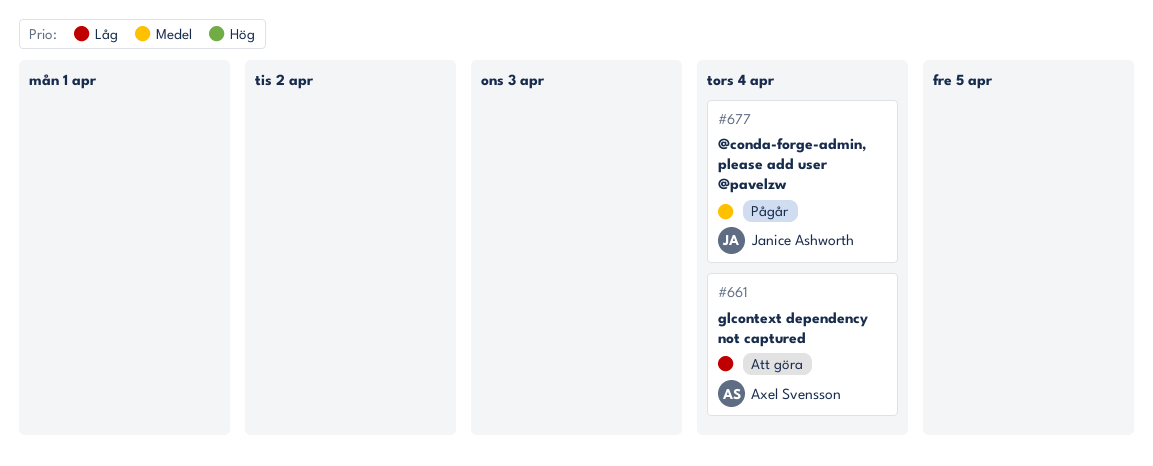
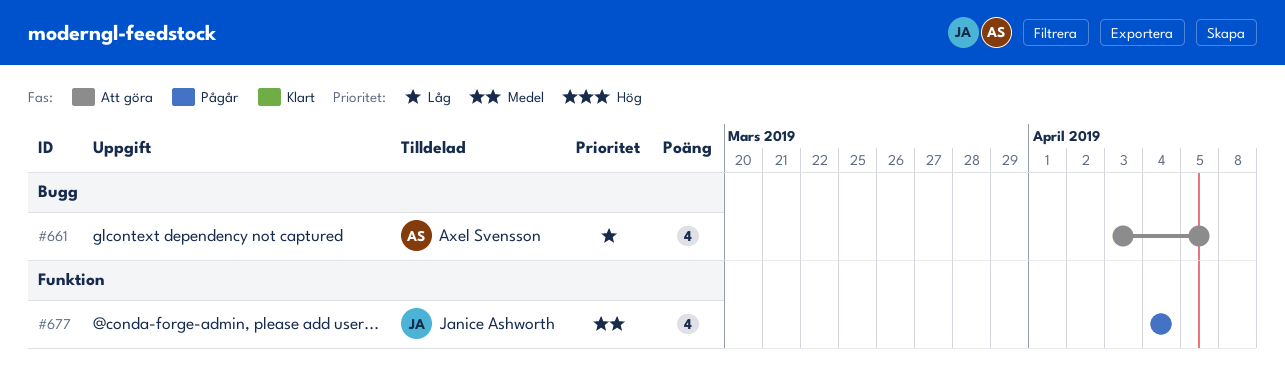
#661, due: Apr 4 -> Apr 5

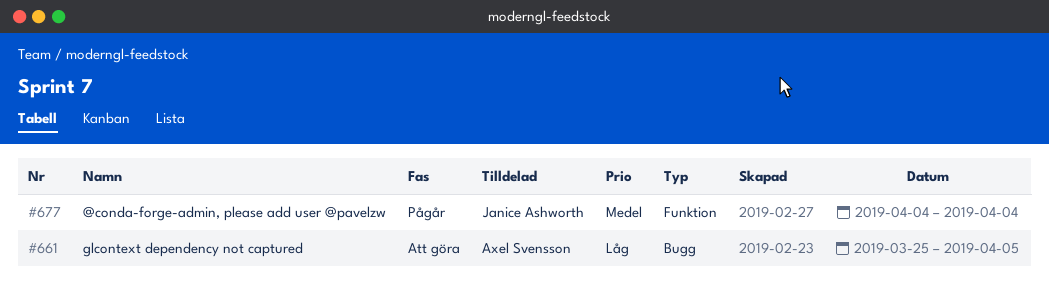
#661, start: Apr 3 -> Mar 25

